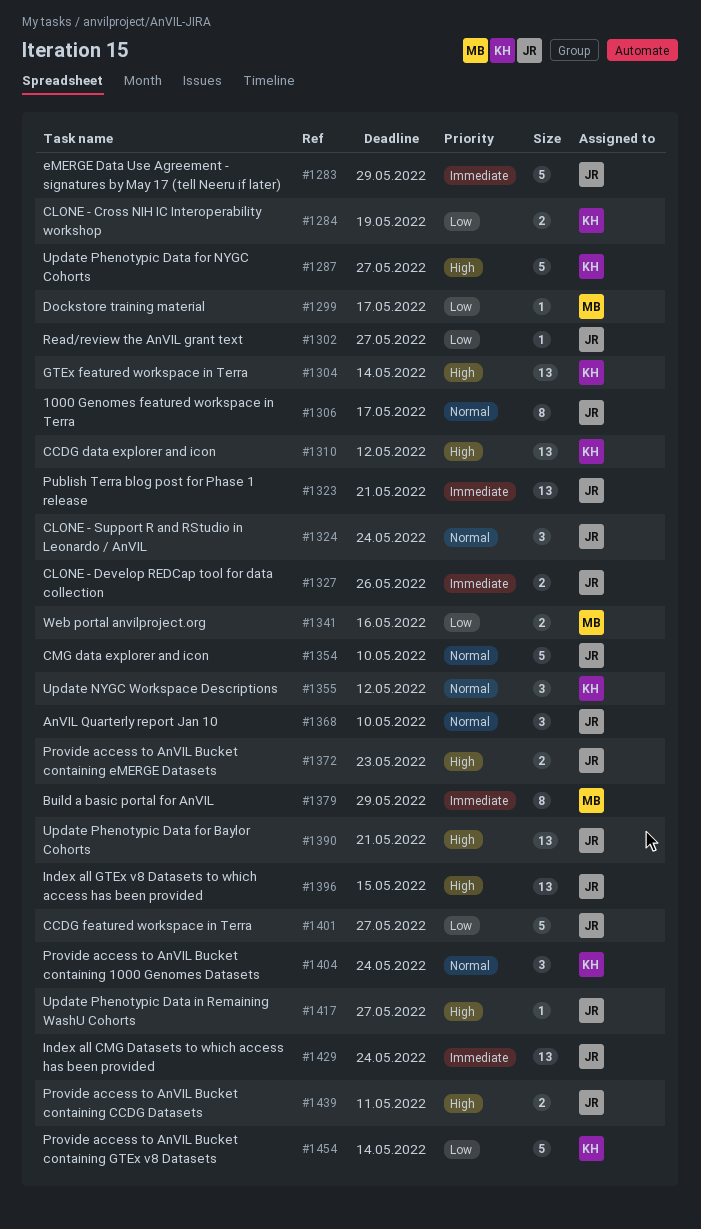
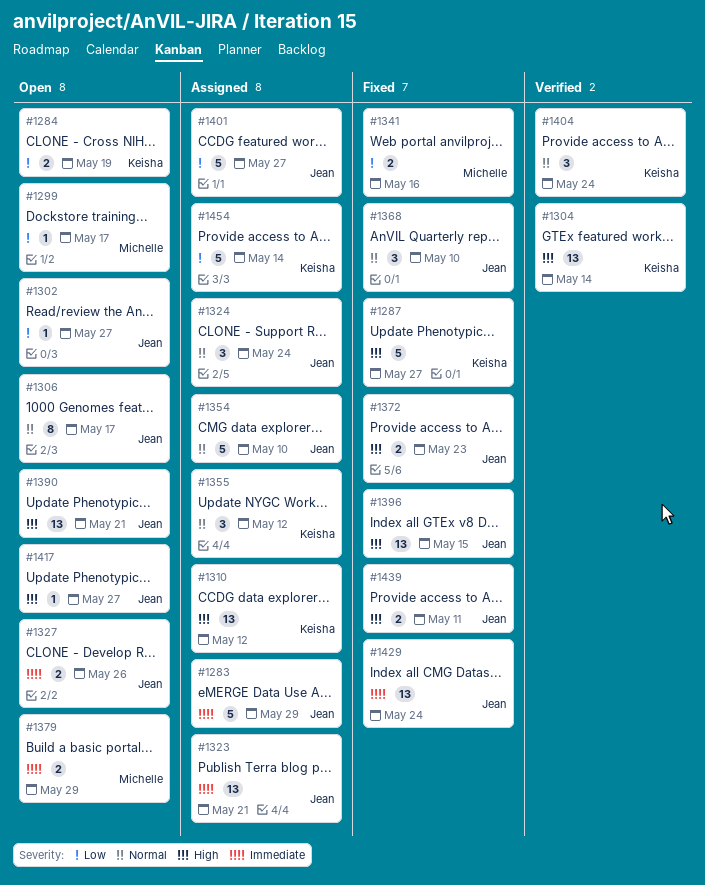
#1379, estimate: 8 -> 2

